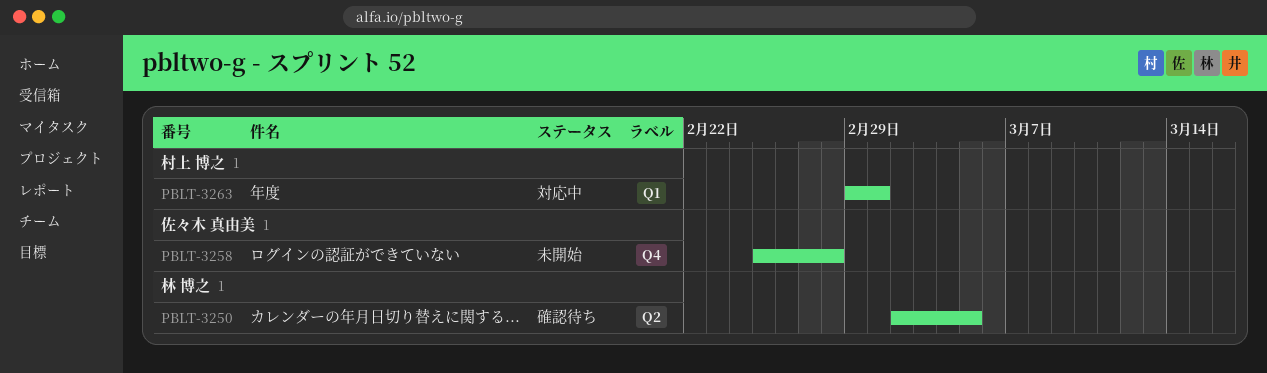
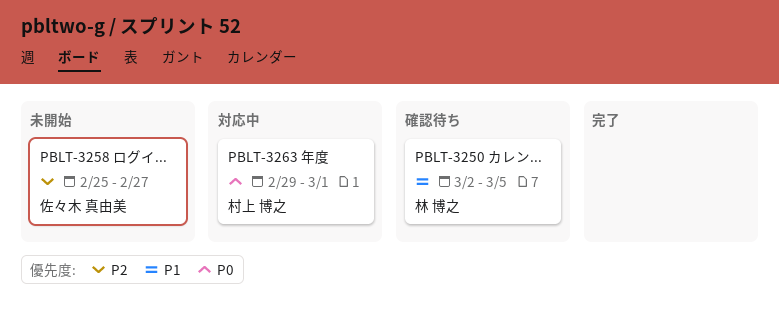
PBLT-3258, due: Feb 28 -> Feb 27

